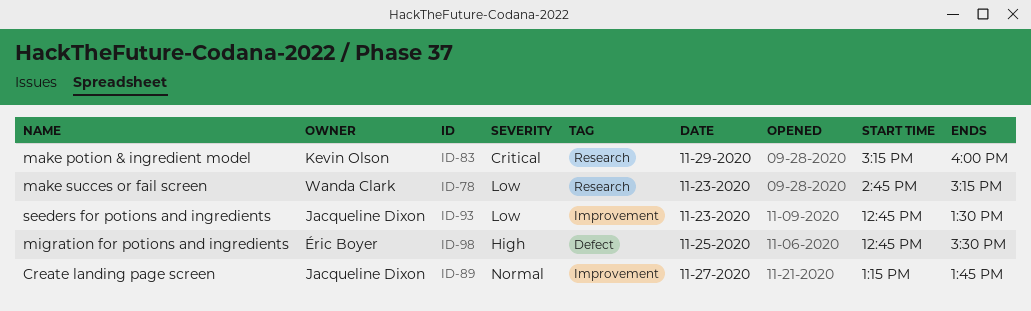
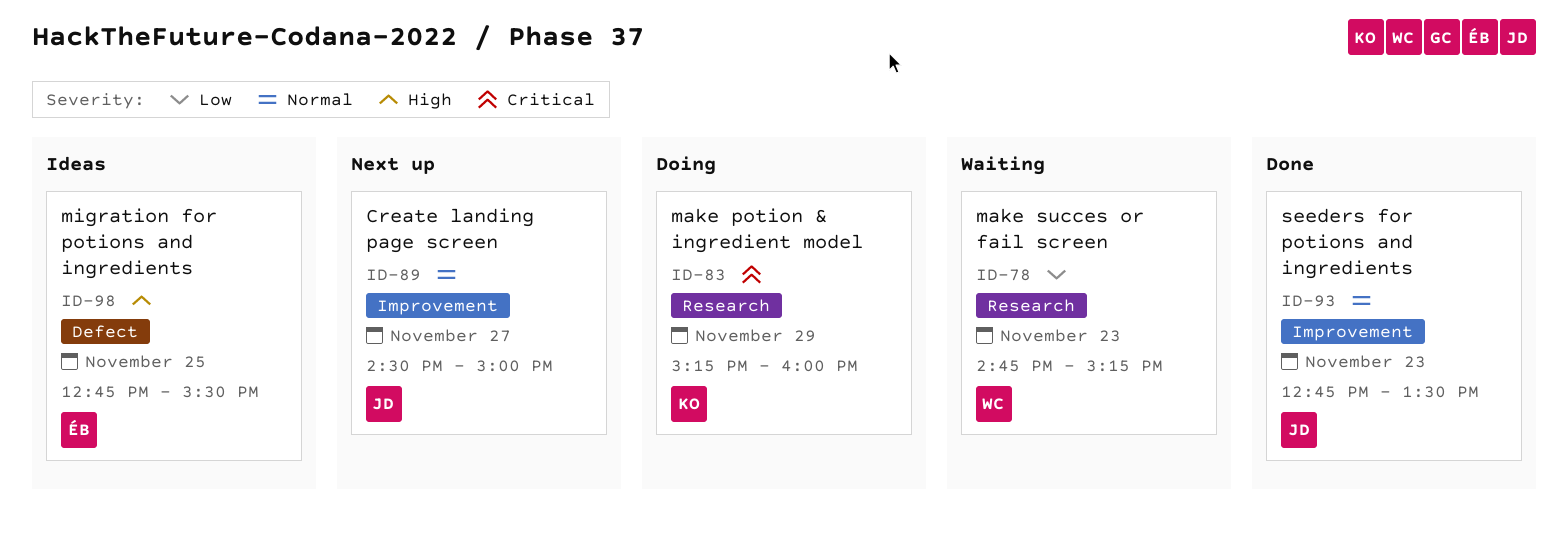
ID-89, begins: 13:15 -> 14:30
ID-89, ends: 13:45 -> 15:00
ID-93, priority: Low -> Normal

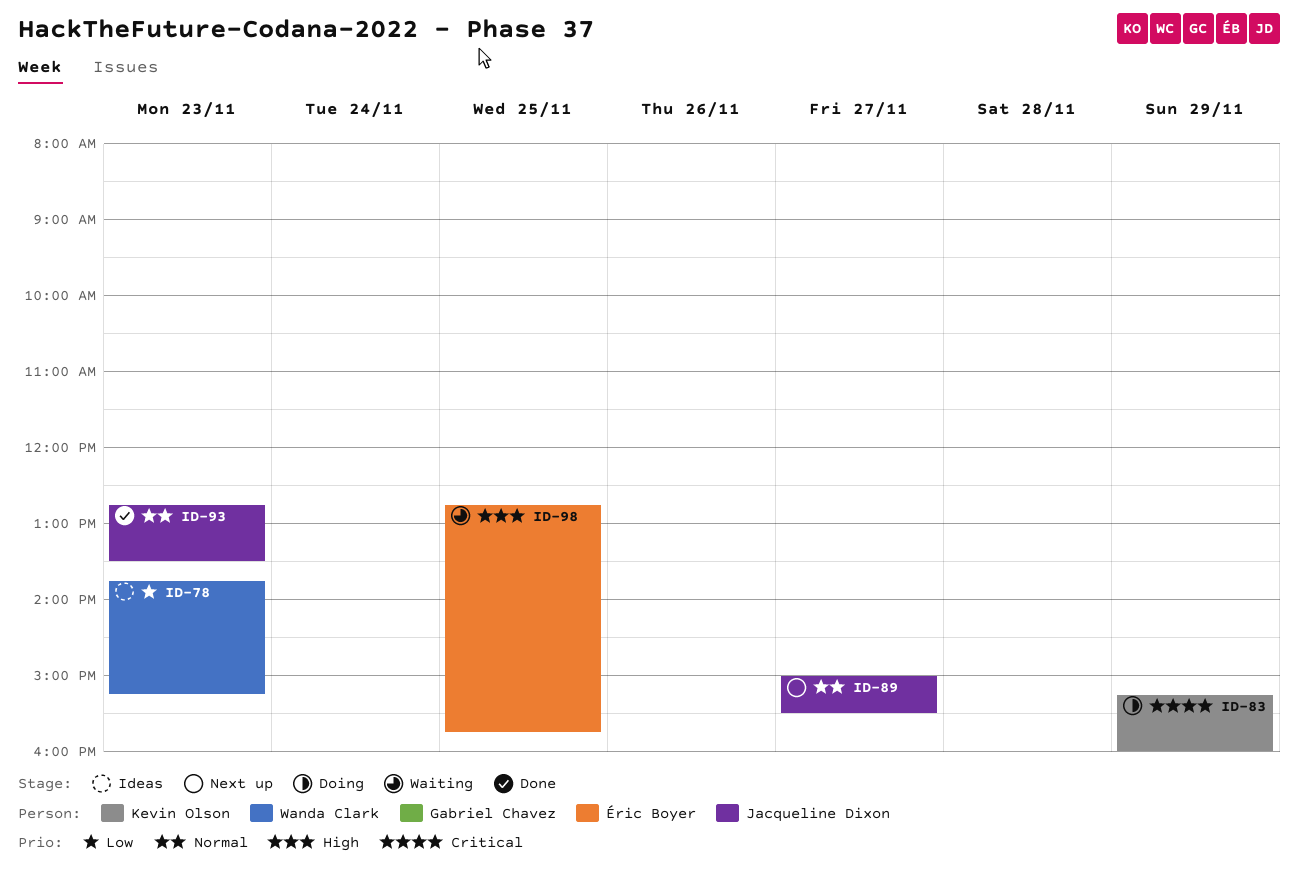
ID-78, status: Waiting -> Ideas
ID-78, begins: 14:45 -> 13:45
ID-89, begins: 14:30 -> 15:00
ID-89, ends: 15:00 -> 15:30
ID-98, status: Ideas -> Waiting
ID-98, ends: 15:30 -> 15:45

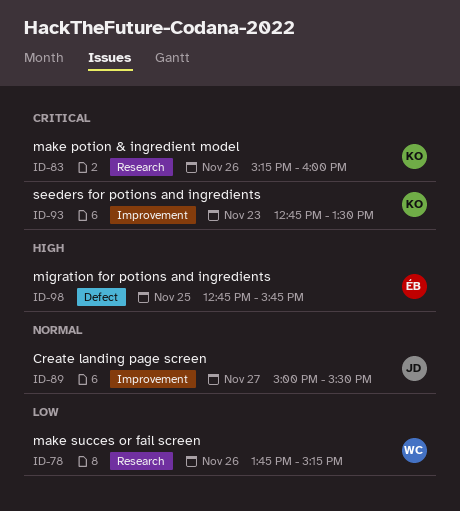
ID-78, day: Nov 23 -> Nov 26
ID-83, day: Nov 29 -> Nov 26
ID-93, owner: Jacqueline Dixon -> Kevin Olson
ID-93, priority: Normal -> Critical

